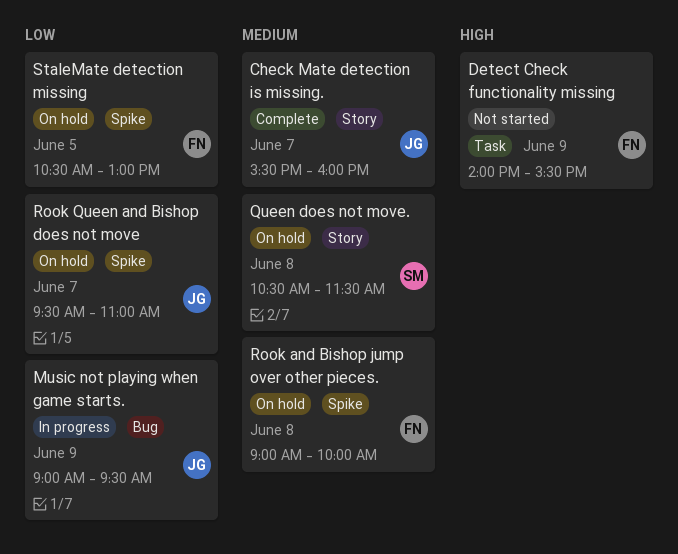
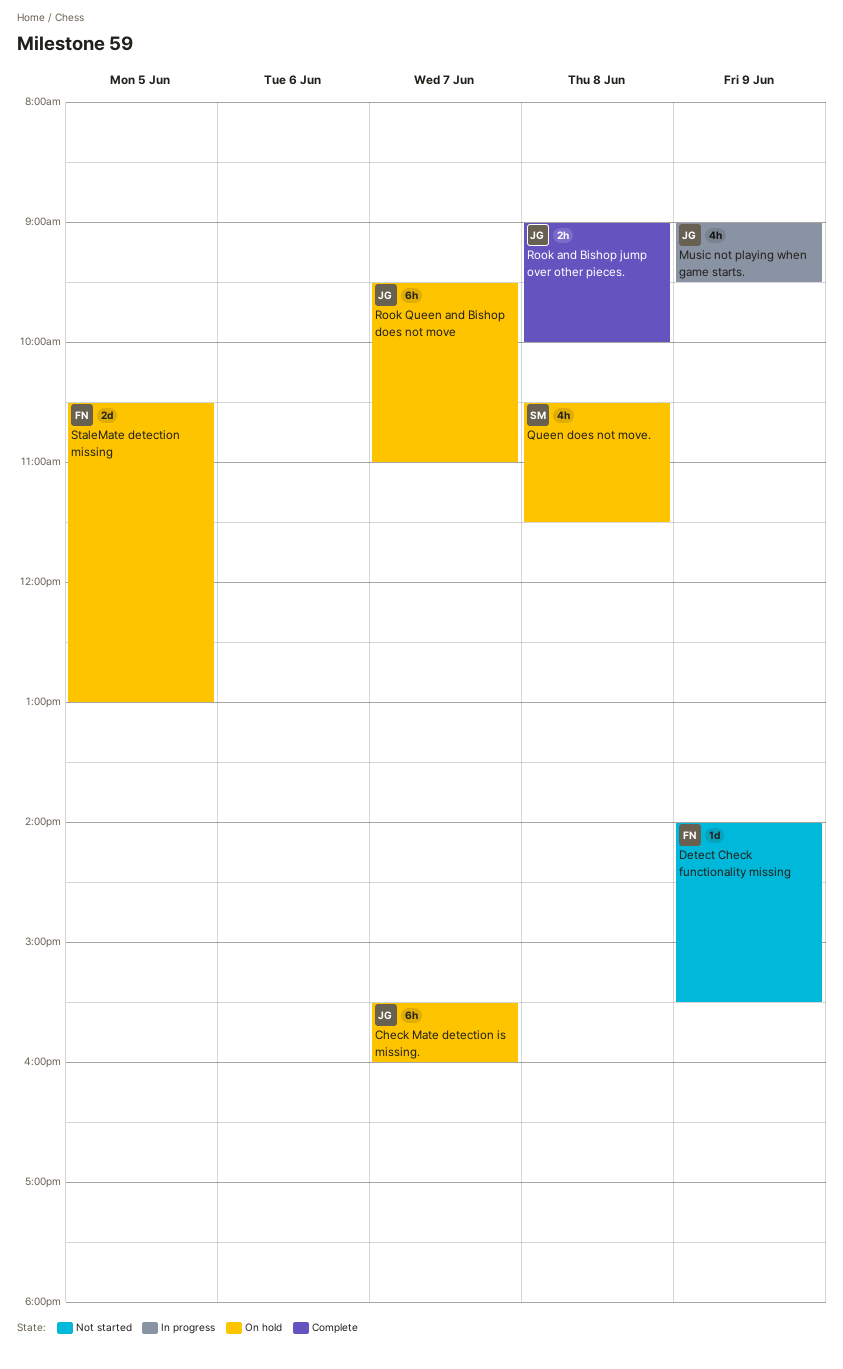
Check Mate detection is missing., status: Complete -> On hold
Rook and Bishop jump over other pieces., status: On hold -> Complete
Rook and Bishop jump over other pieces., owner: FN -> JG

